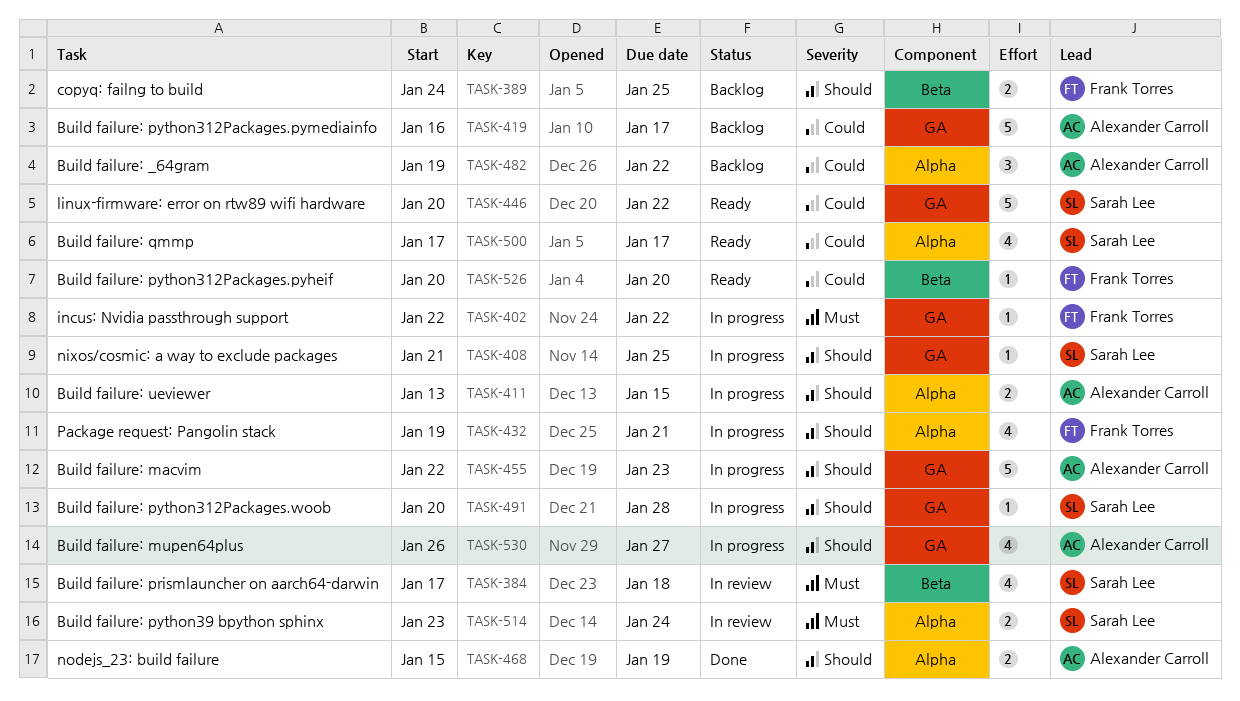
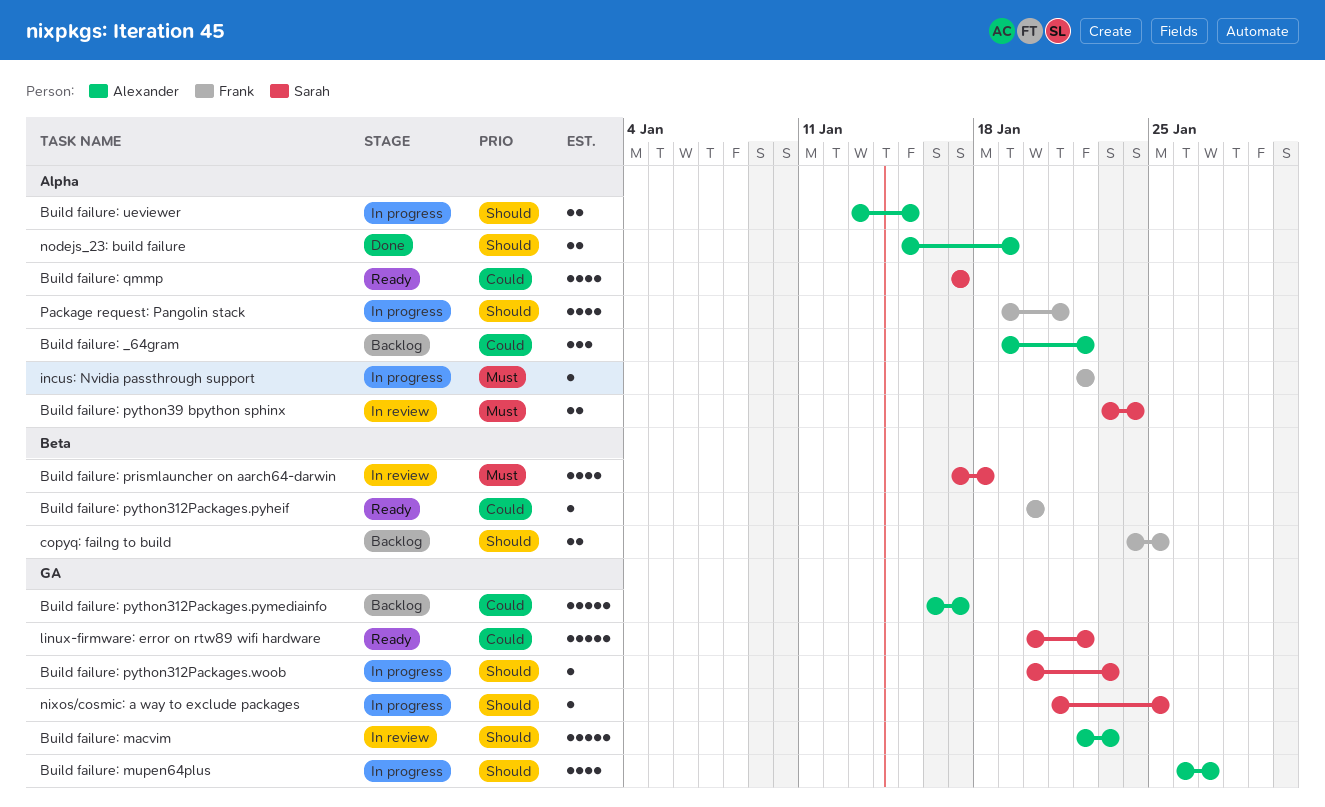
Build failure: macvim, status: In progress -> In review
Build failure: python312Packages.woob, due: Jan 28 -> Jan 23
incus: Nvidia passthrough support, label: GA -> Alpha

